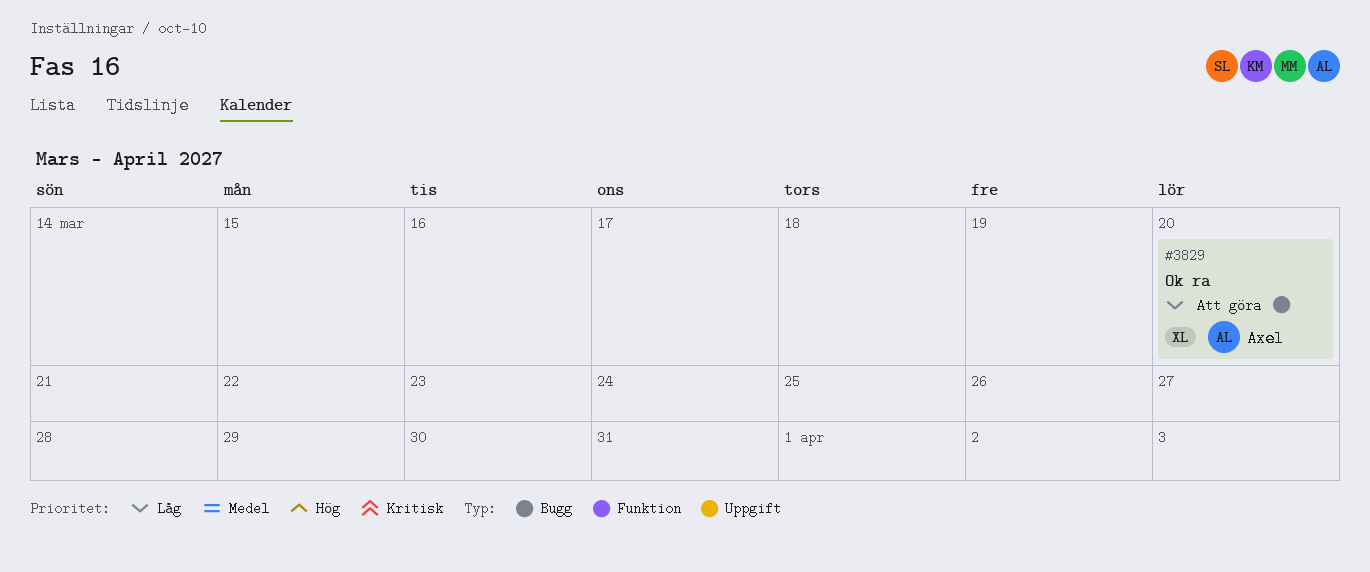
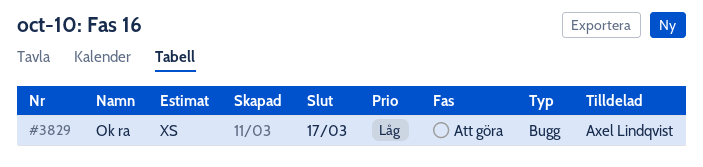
#3829, estimate: XL -> XS
#3829, due: Mar 20 -> Mar 17

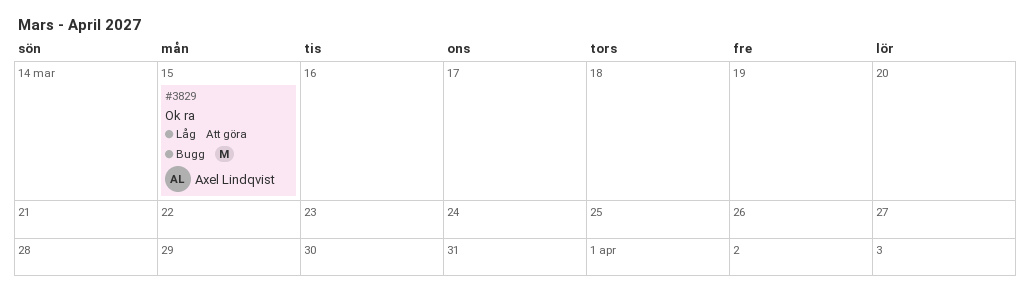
#3829, estimate: XS -> M
#3829, due: Mar 17 -> Mar 15

